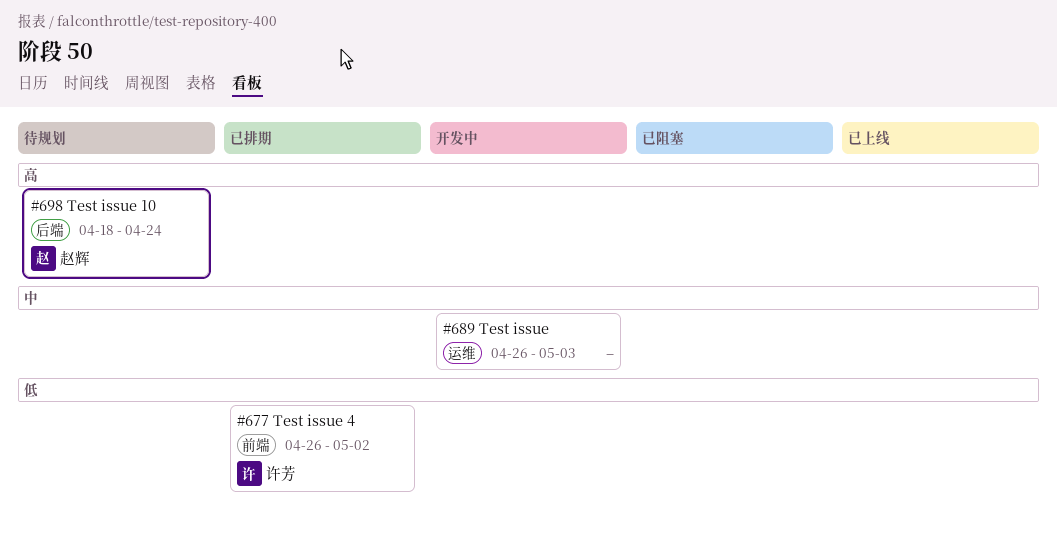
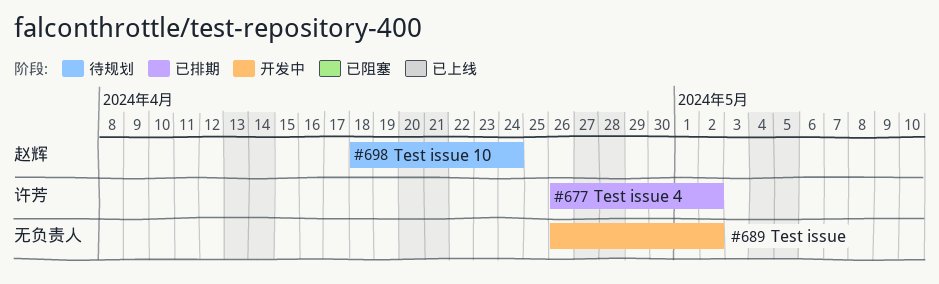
#689, due: May 3 -> May 2

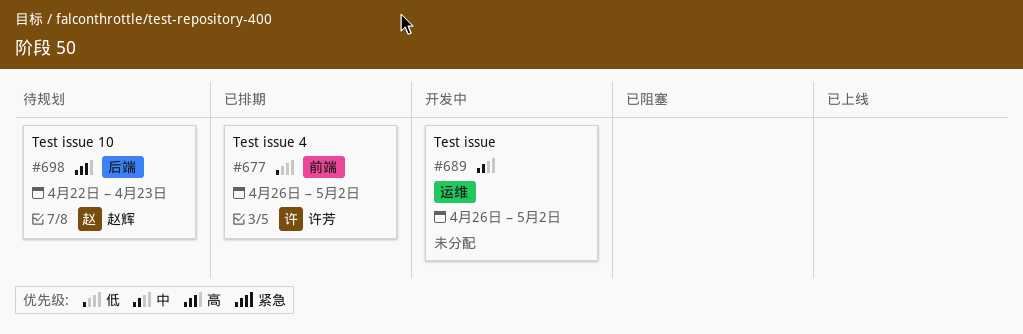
#698, start: Apr 18 -> Apr 22
#698, due: Apr 24 -> Apr 23

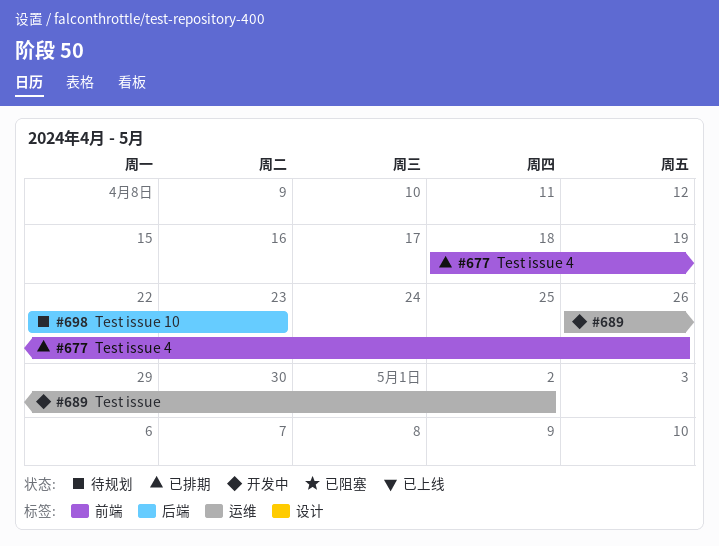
#677, start: Apr 26 -> Apr 18
#677, due: May 2 -> Apr 26

